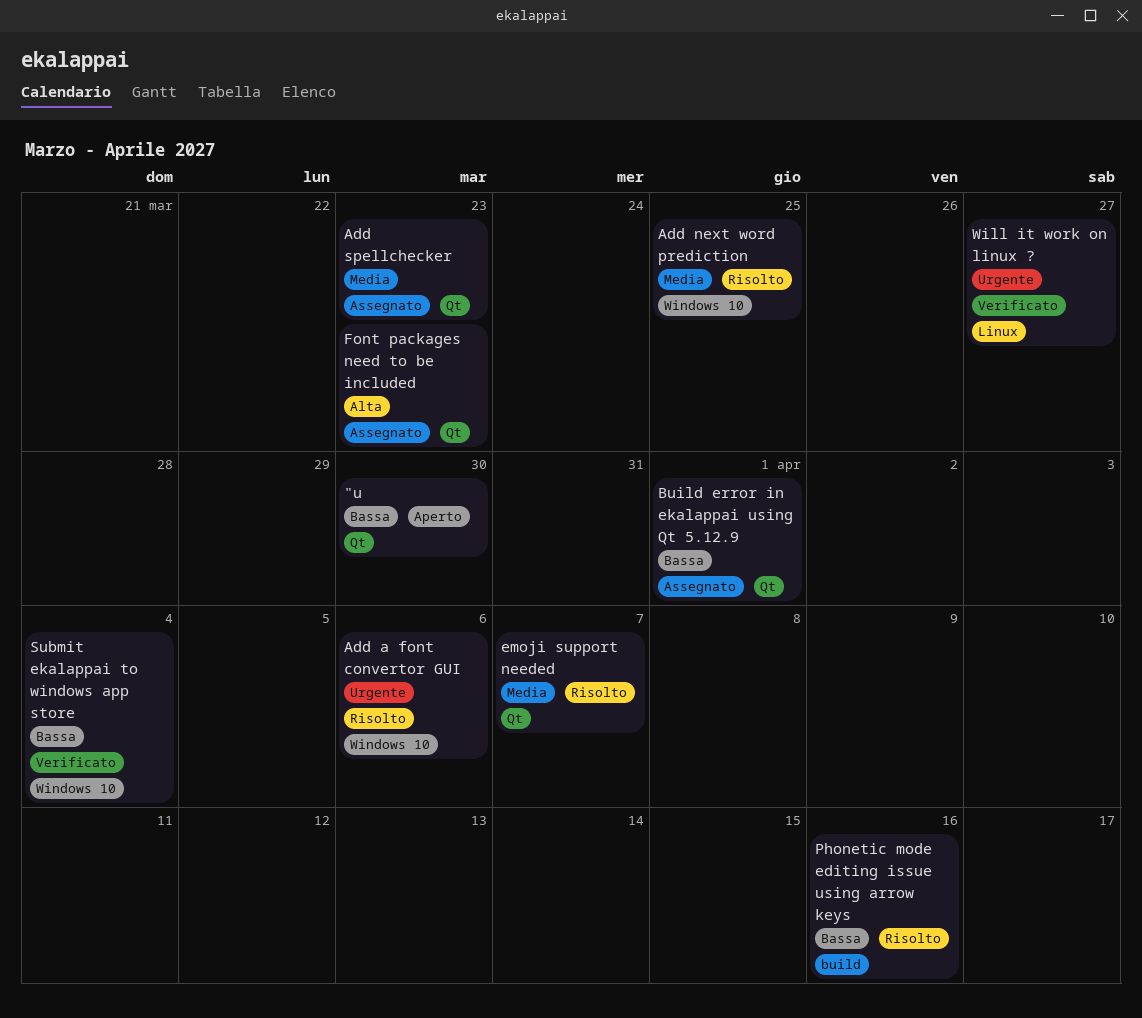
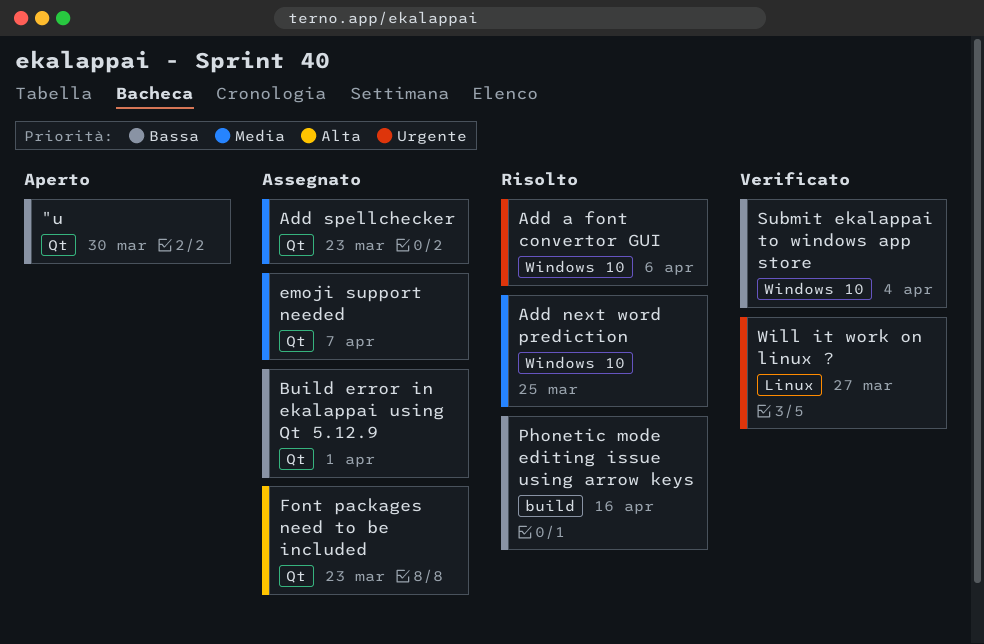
emoji support needed, status: Risolto -> Assegnato

